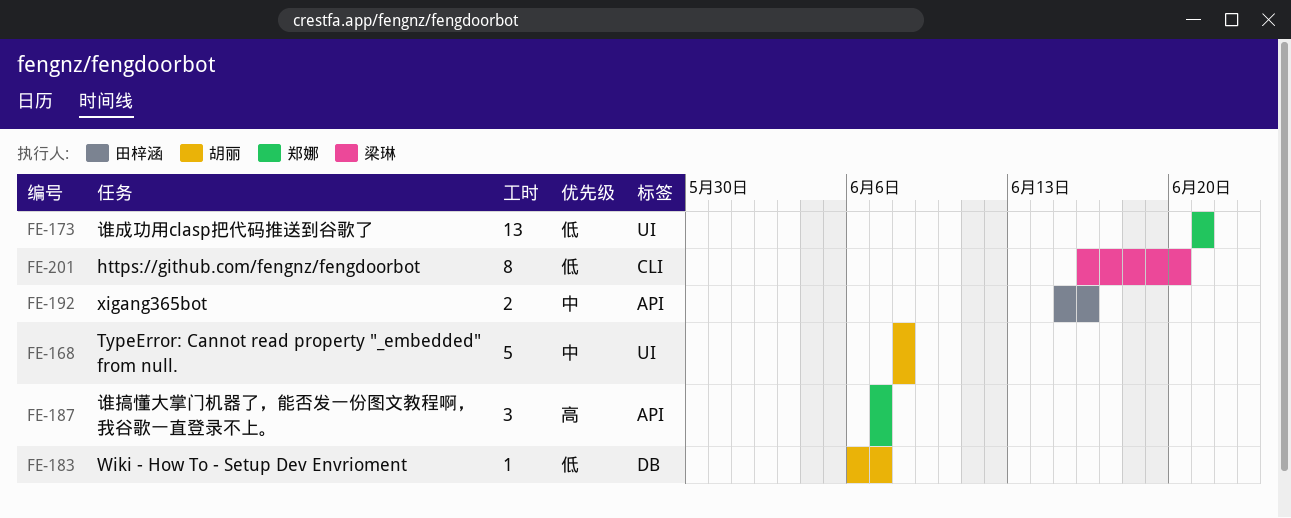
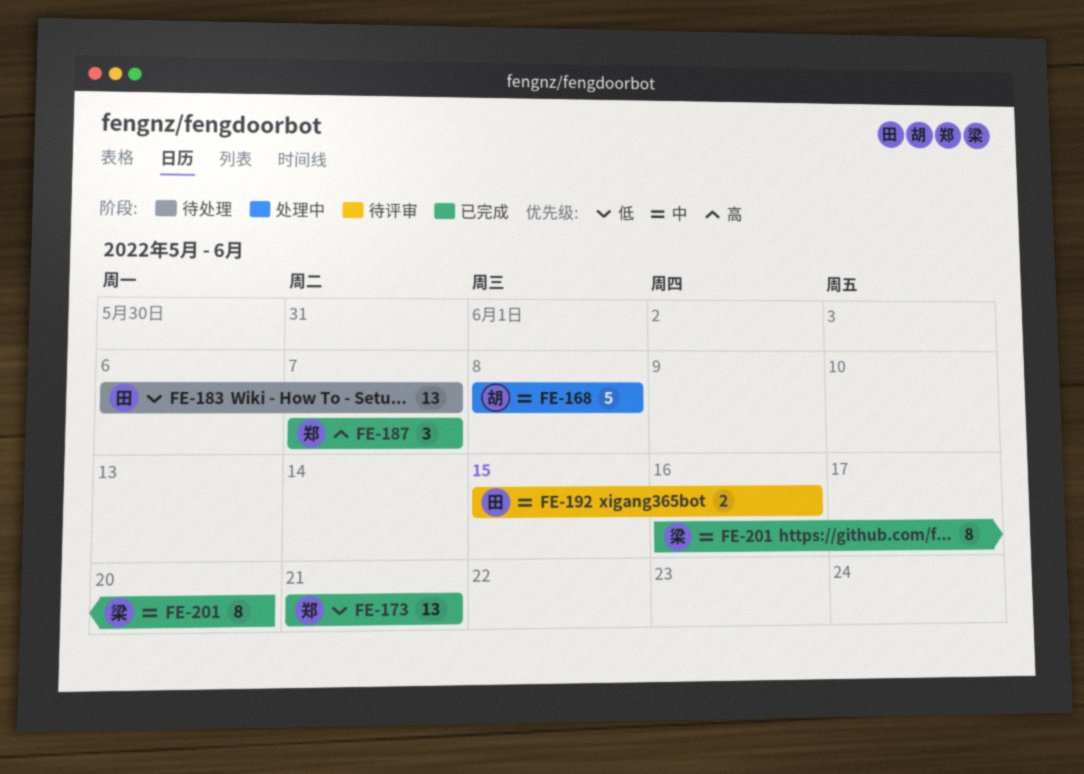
FE-183, owner: 胡丽 -> 田梓涵
FE-183, estimate: 1 -> 13
FE-201, priority: 低 -> 中

